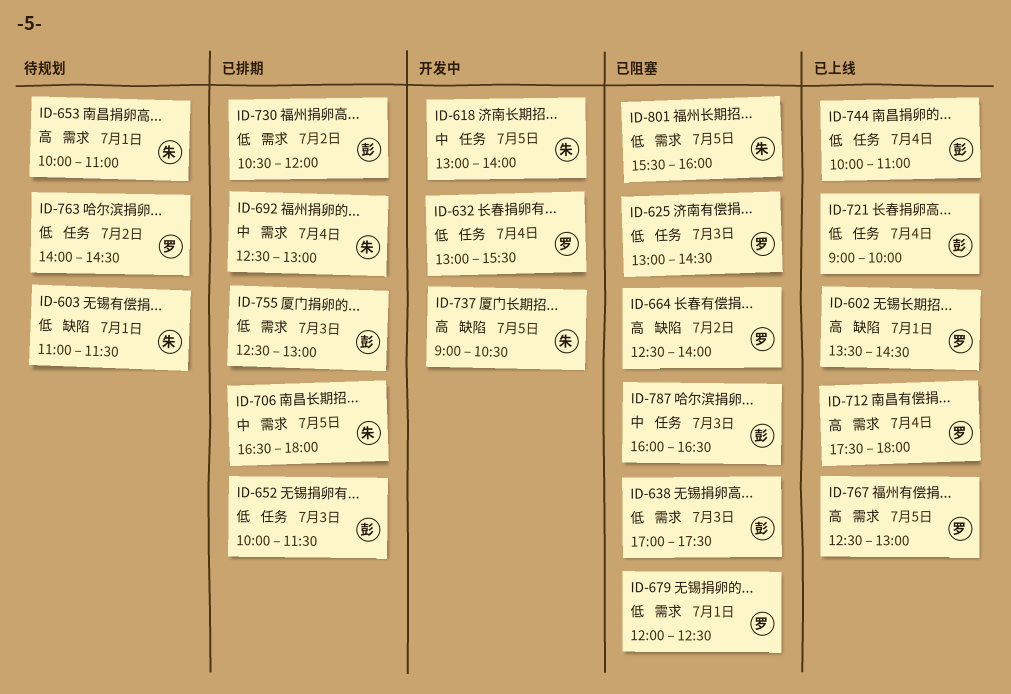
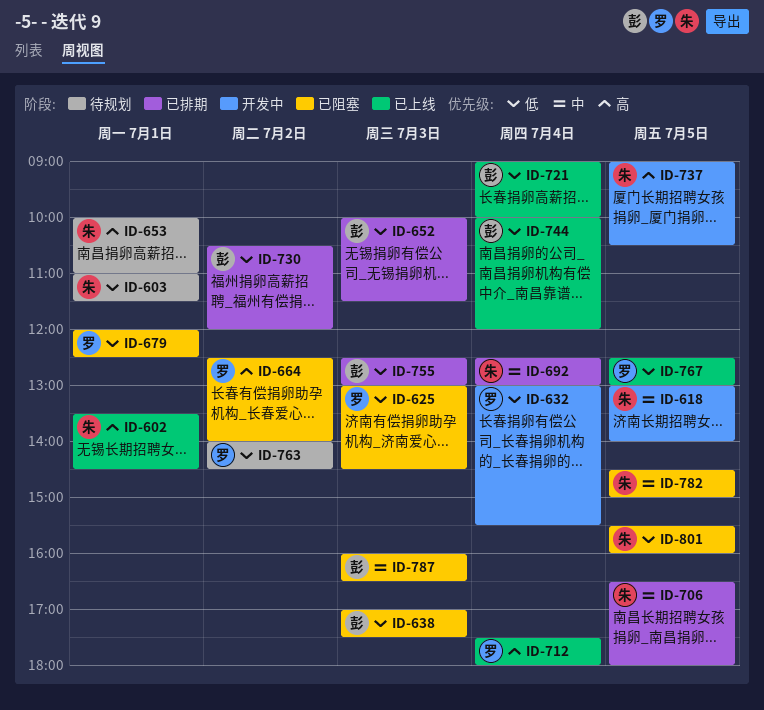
ID-602, owner: 罗 -> 朱
ID-744, ends: 11:00 -> 12:00
ID-767, priority: 高 -> 低
ID-782: none -> present

